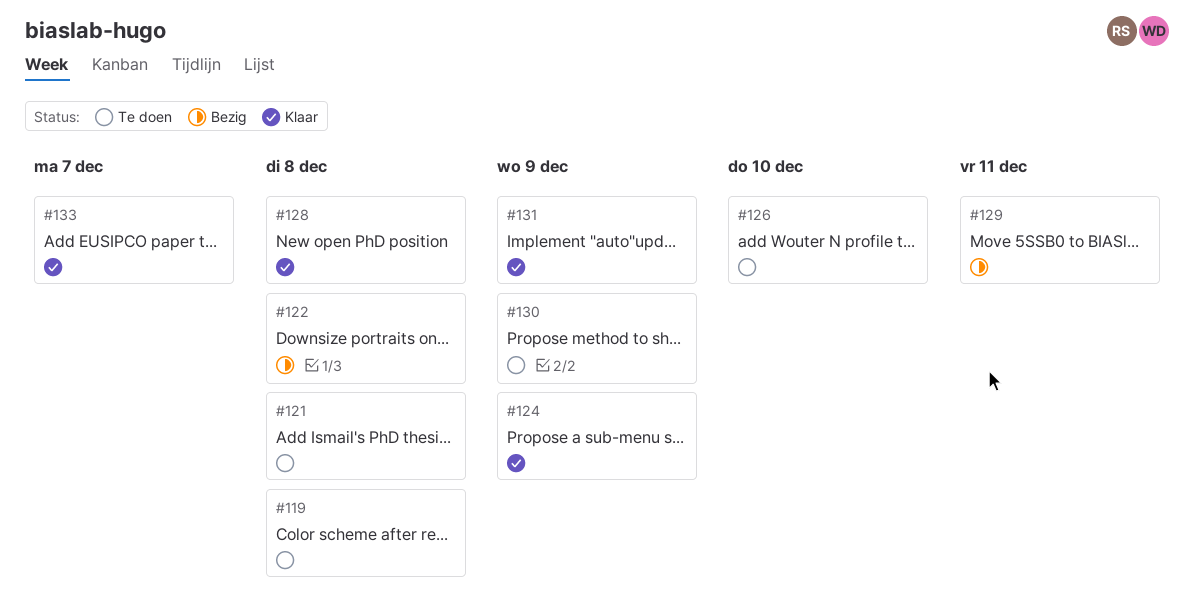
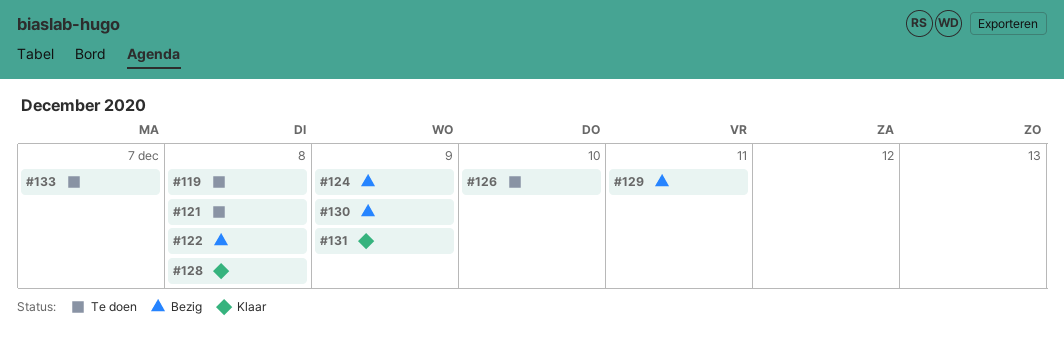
#124, status: Klaar -> Bezig
#130, status: Te doen -> Bezig
#133, status: Klaar -> Te doen

